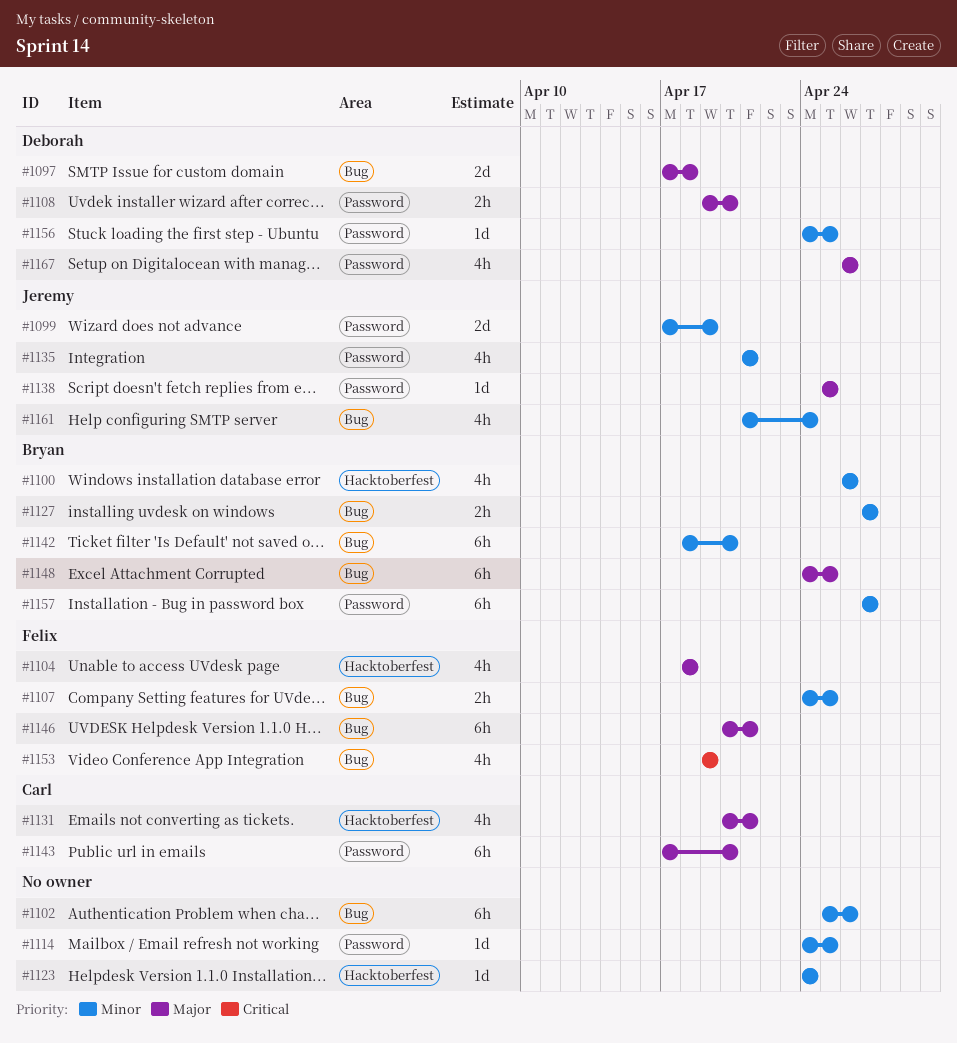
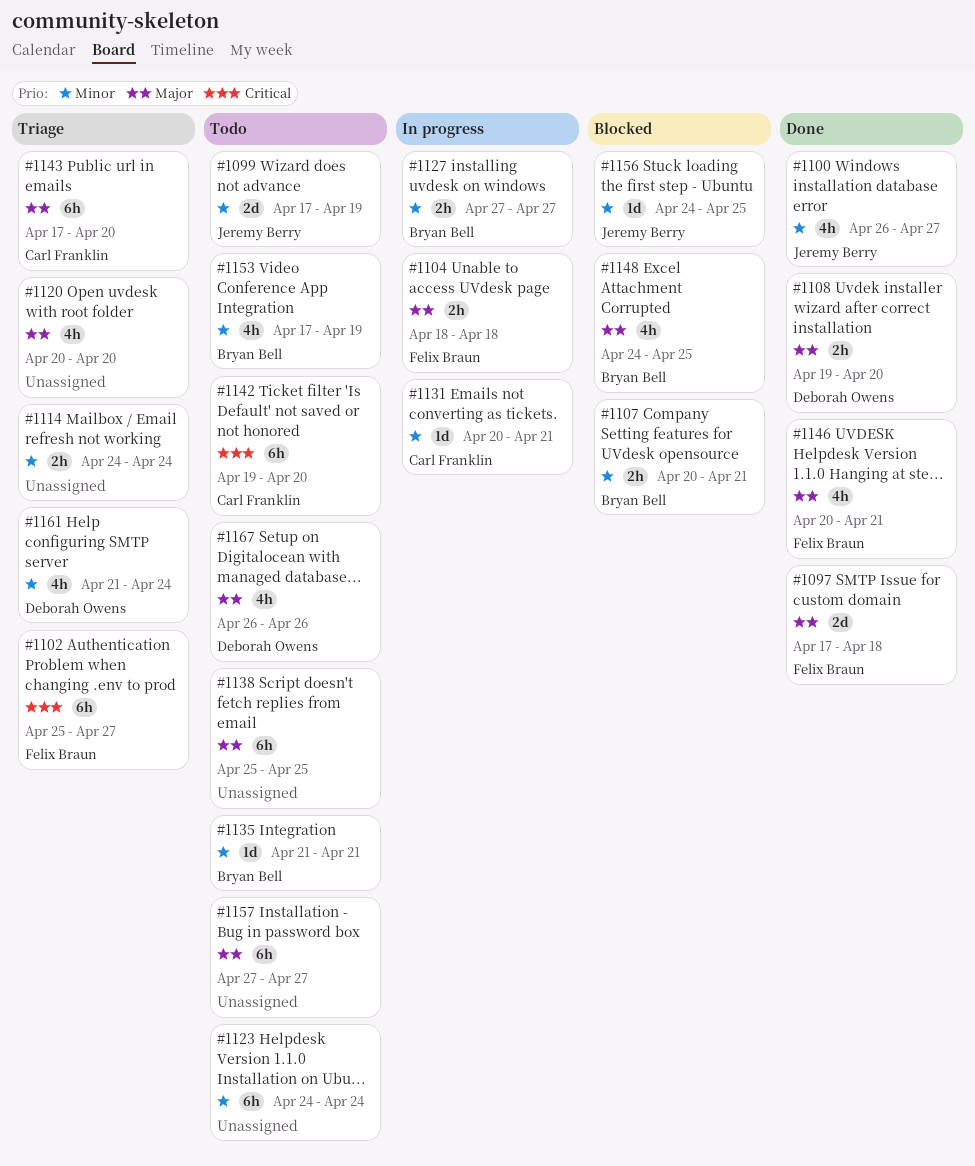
#1097, owner: Deborah Owens -> Felix Braun
#1100, owner: Bryan Bell -> Jeremy Berry
#1100, due: Apr 26 -> Apr 27
#1102, owner: none -> Felix Braun
#1102, priority: Minor -> Critical
#1102, due: Apr 26 -> Apr 27
#1104, estimate: 4h -> 2h
#1107, owner: Felix Braun -> Bryan Bell
#1107, start: Apr 24 -> Apr 20
#1107, due: Apr 25 -> Apr 21
#1114, estimate: 1d -> 2h
#1114, due: Apr 25 -> Apr 24
#1120: none -> present
#1123, estimate: 1d -> 6h
#1131, priority: Major -> Minor
#1131, estimate: 4h -> 1d
#1135, owner: Jeremy Berry -> Bryan Bell
#1135, estimate: 4h -> 1d
#1138, owner: Jeremy Berry -> none
#1138, estimate: 1d -> 6h
#1142, owner: Bryan Bell -> Carl Franklin
#1142, priority: Minor -> Critical
#1142, start: Apr 18 -> Apr 19
#1146, estimate: 6h -> 4h
#1148, estimate: 6h -> 4h
#1153, owner: Felix Braun -> Bryan Bell
#1153, priority: Critical -> Minor
#1153, start: Apr 19 -> Apr 17
#1156, owner: Deborah Owens -> Jeremy Berry
#1157, owner: Bryan Bell -> none
#1157, priority: Minor -> Major
#1161, owner: Jeremy Berry -> Deborah Owens

